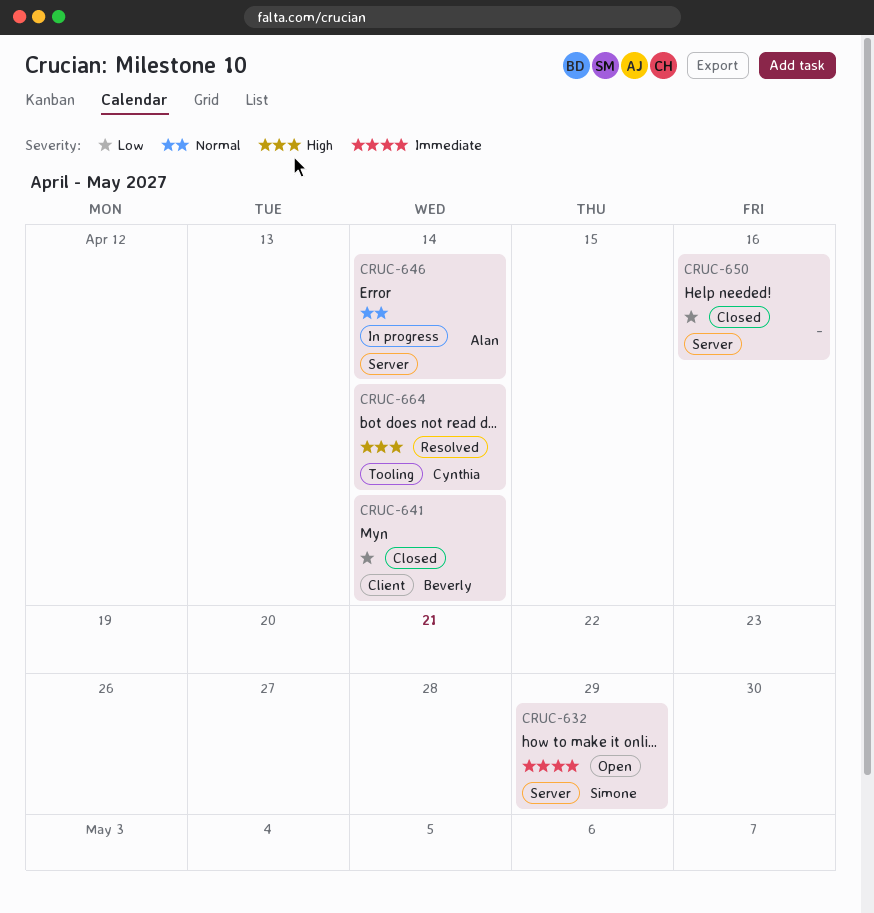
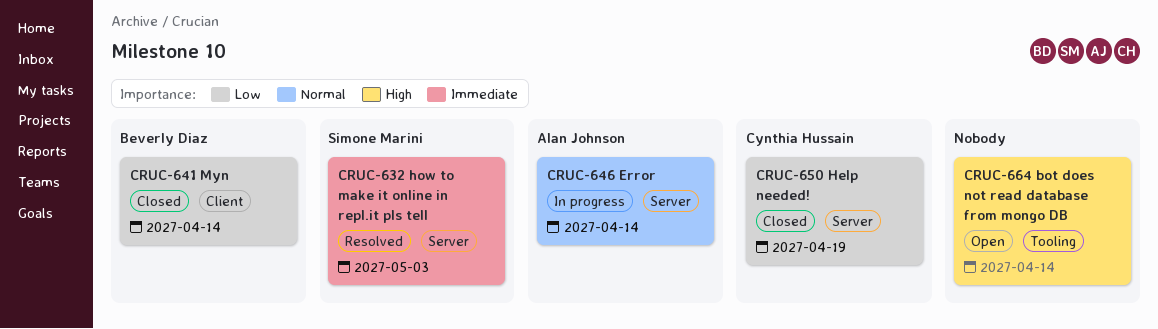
CRUC-632, status: Open -> Resolved
CRUC-632, due: Apr 29 -> May 3
CRUC-650, owner: none -> Cynthia Hussain
CRUC-650, due: Apr 16 -> Apr 19
CRUC-664, status: Resolved -> Open
CRUC-664, owner: Cynthia Hussain -> none

